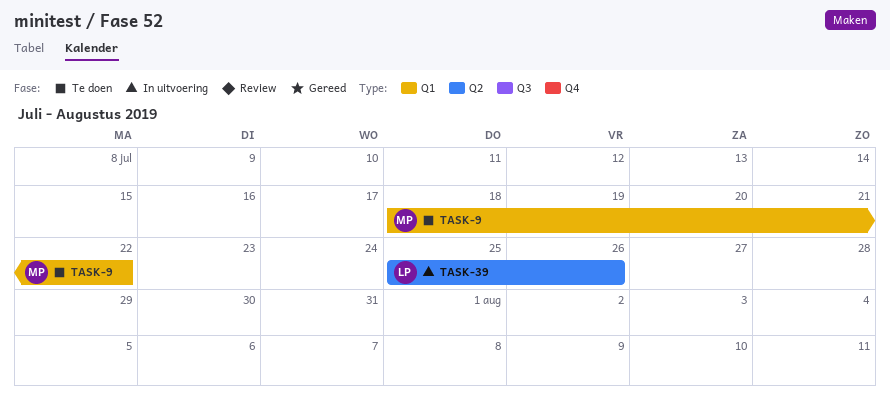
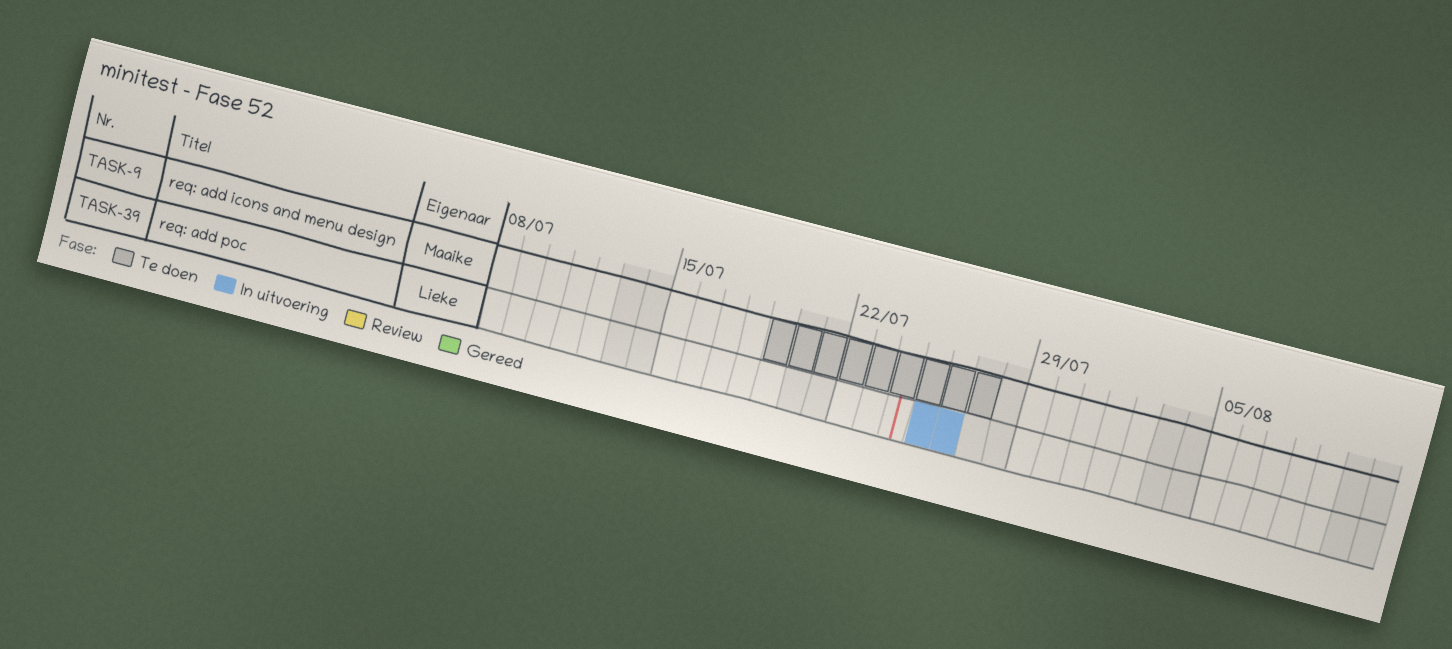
TASK-9, start: Jul 18 -> Jul 19
TASK-9, due: Jul 22 -> Jul 27

